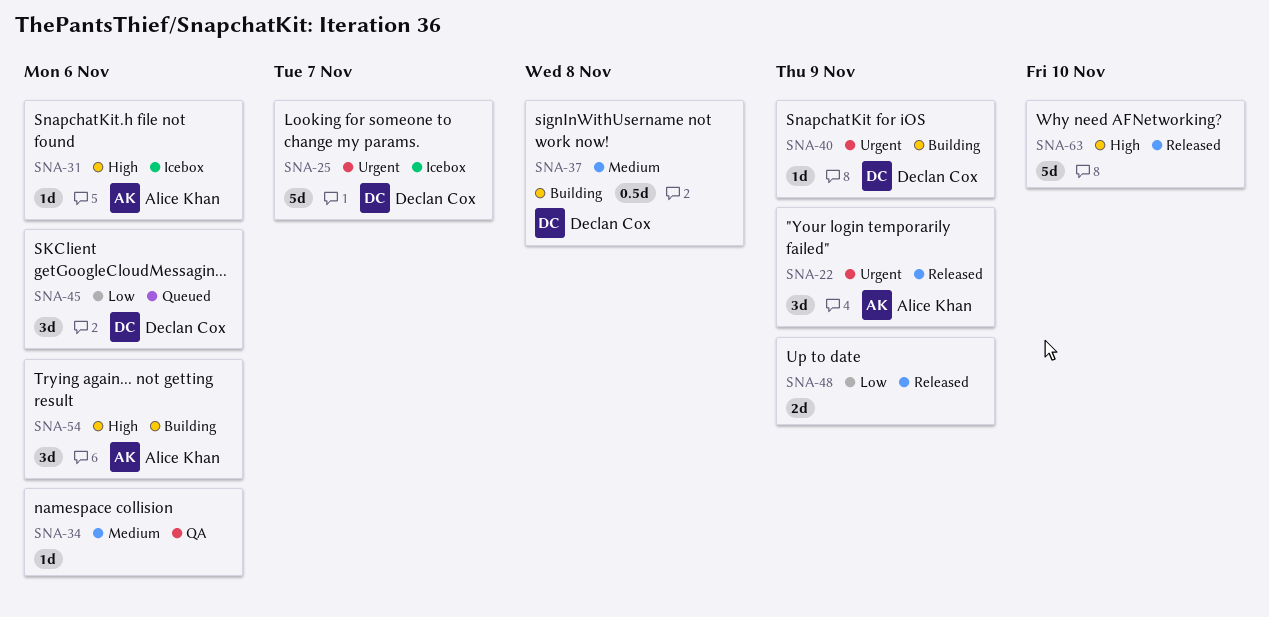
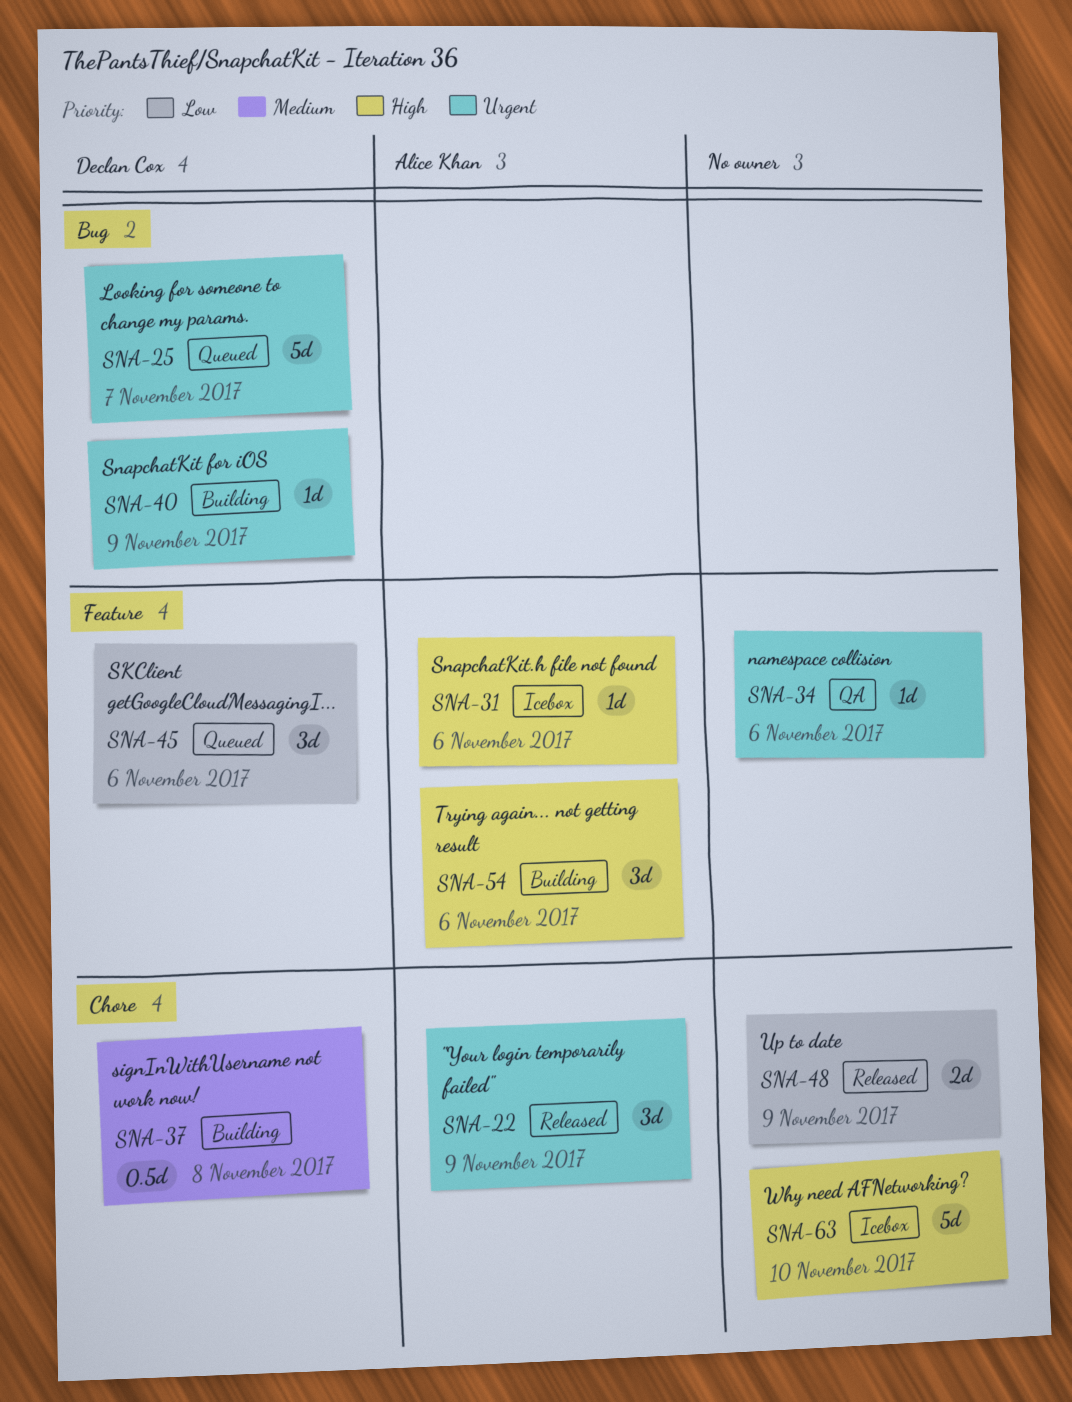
SNA-25, status: Icebox -> Queued
SNA-34, priority: Medium -> Urgent
SNA-63, status: Released -> Icebox

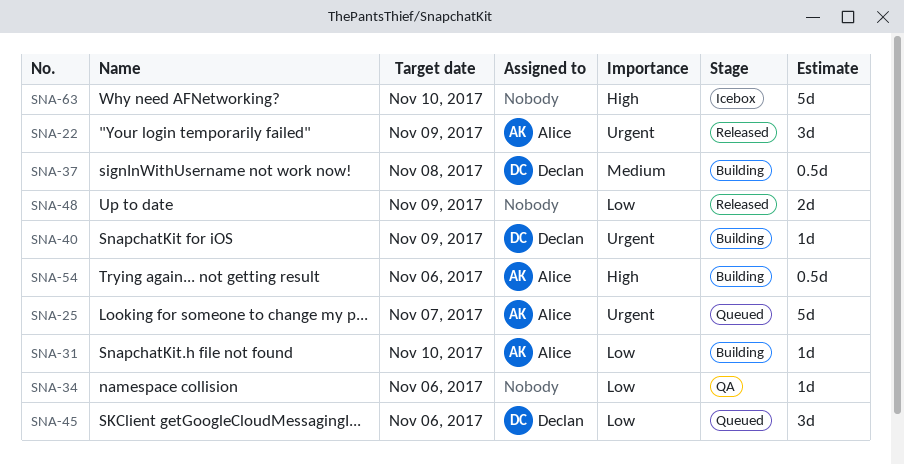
SNA-25, owner: Declan Cox -> Alice Khan
SNA-31, status: Icebox -> Building
SNA-31, priority: High -> Low
SNA-31, due: Nov 6 -> Nov 10
SNA-34, priority: Urgent -> Low
SNA-54, estimate: 3d -> 0.5d

